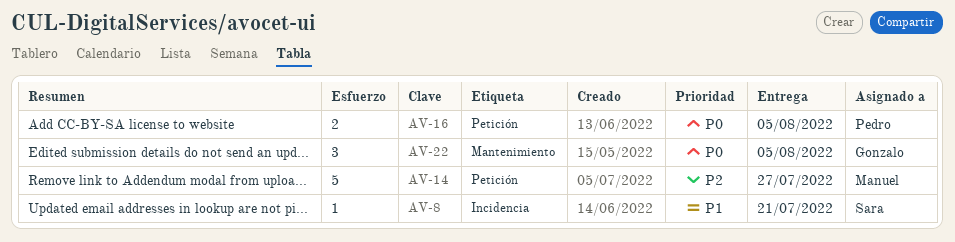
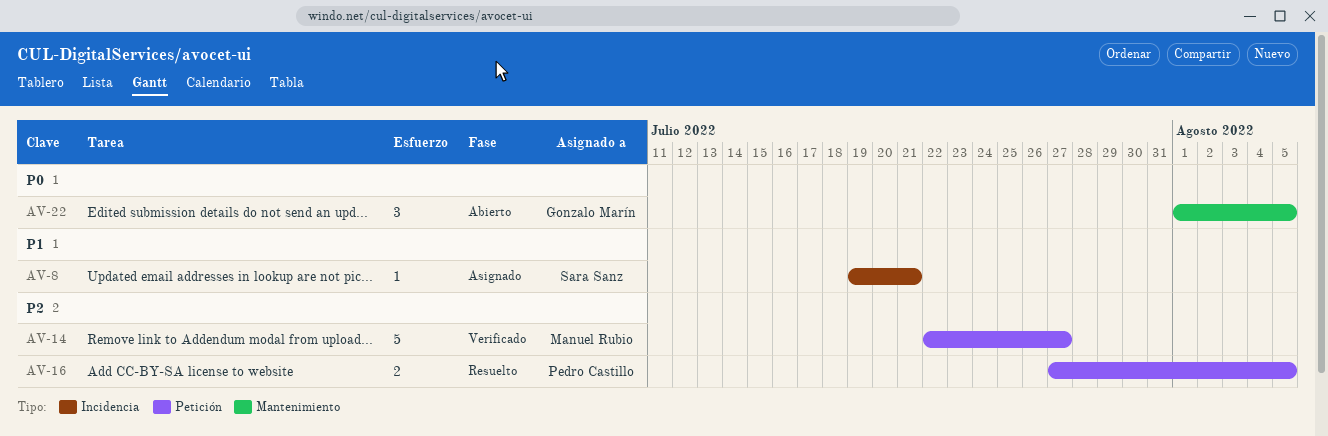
AV-16, priority: P0 -> P2

